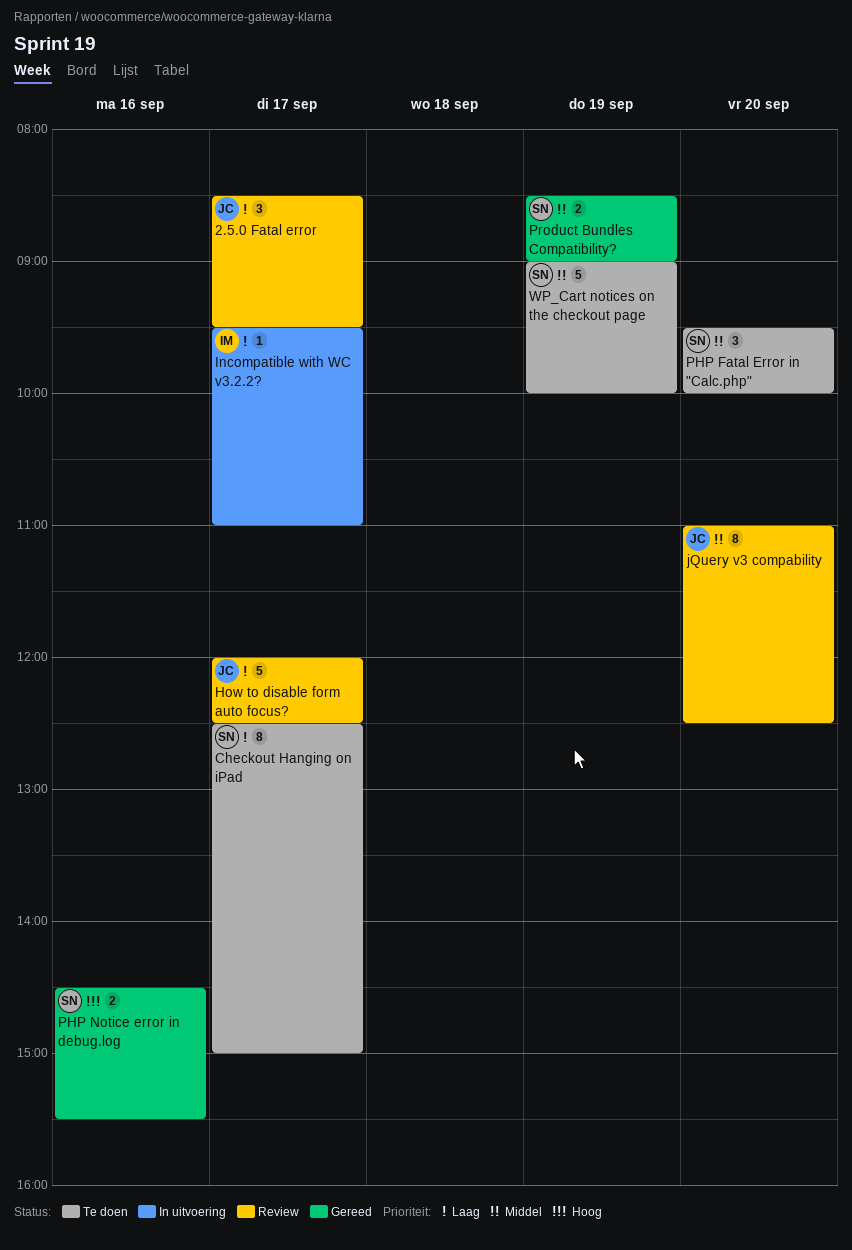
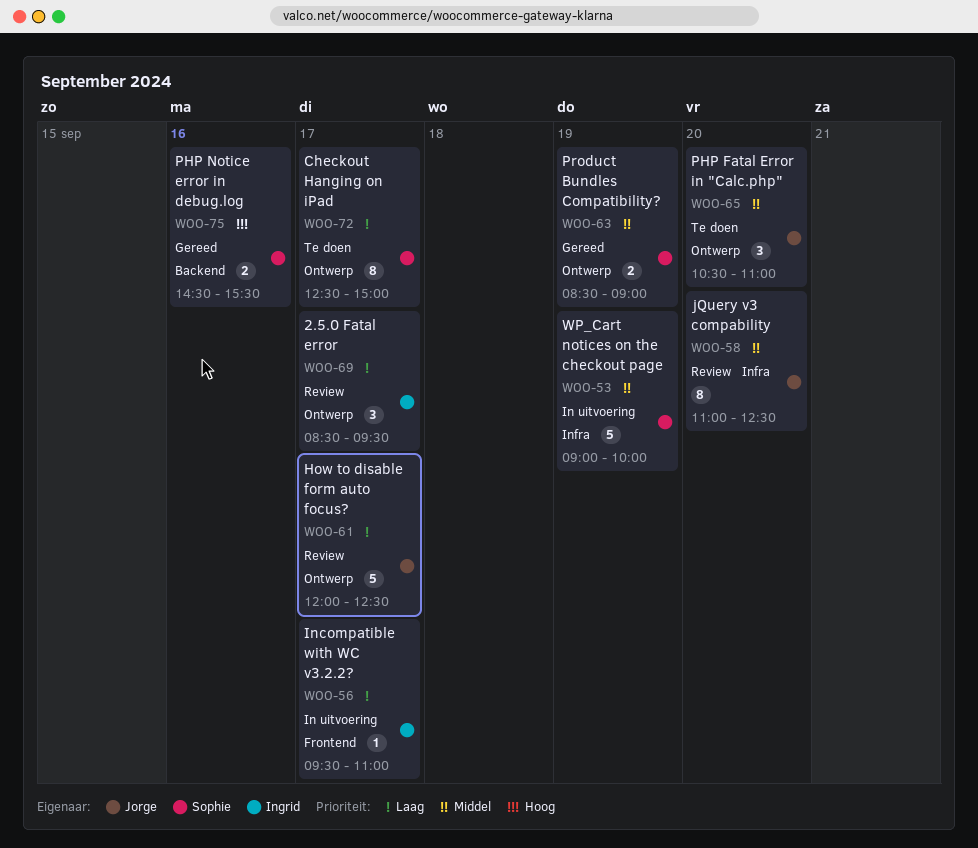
2.5.0 Fatal error, owner: Jorge -> Ingrid
PHP Fatal Error in "Calc.php", owner: Sophie -> Jorge
PHP Fatal Error in "Calc.php", begins: 09:30 -> 10:30
PHP Fatal Error in "Calc.php", ends: 10:00 -> 11:00
WP_Cart notices on the checkout page, status: Te doen -> In uitvoering

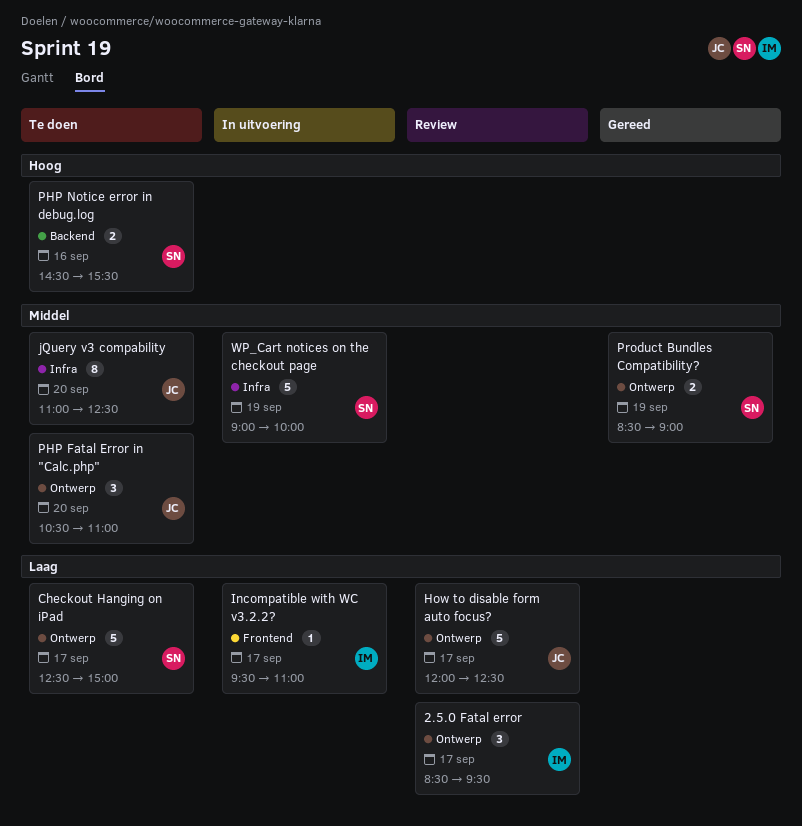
Checkout Hanging on iPad, estimate: 8 -> 5
jQuery v3 compability, status: Review -> Te doen
PHP Notice error in debug.log, status: Gereed -> Te doen

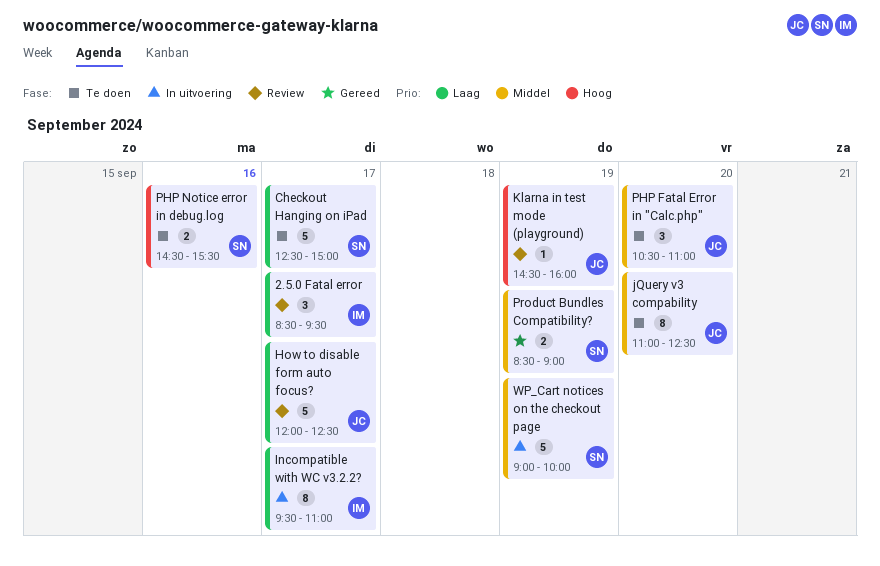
Incompatible with WC v3.2.2?, estimate: 1 -> 8
Klarna in test mode (playground): none -> present

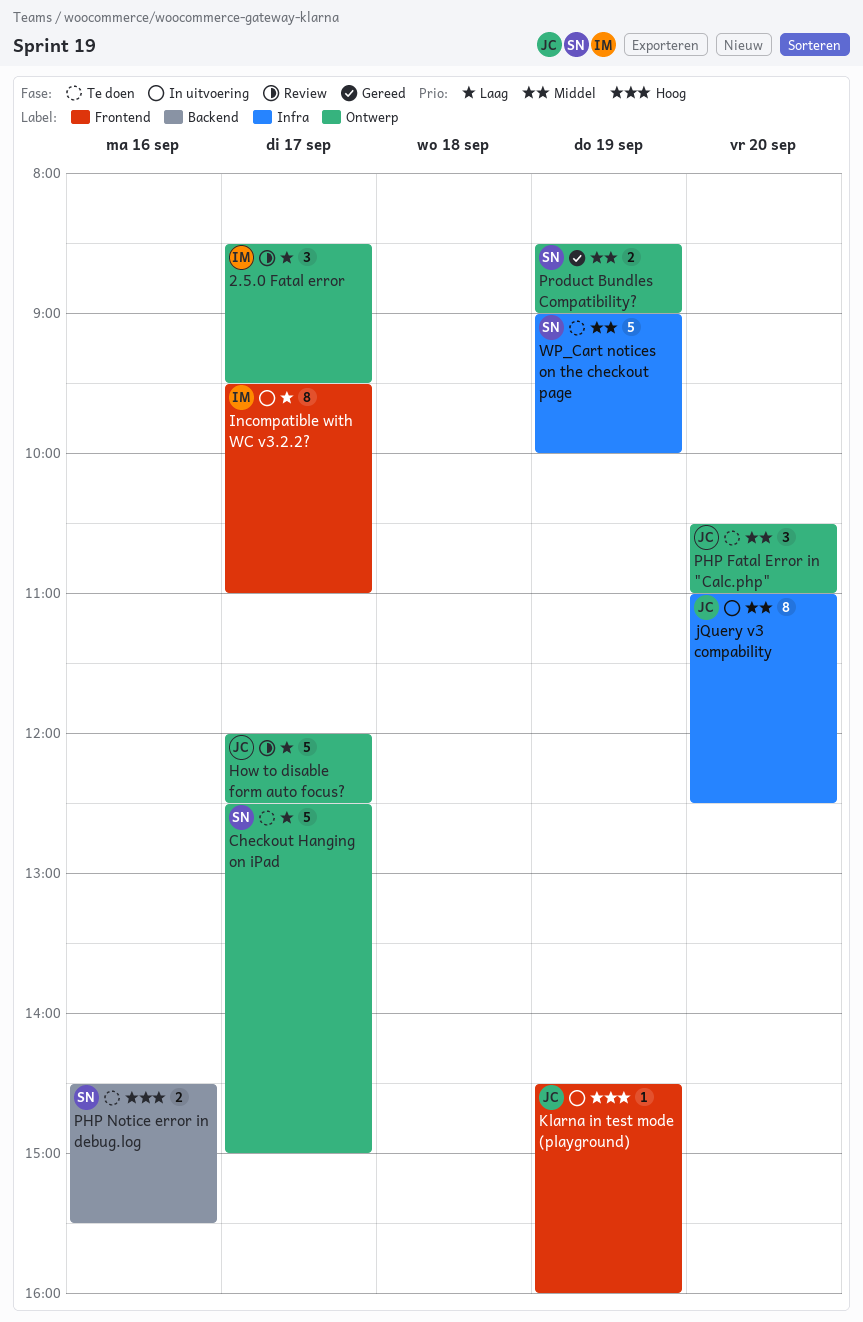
jQuery v3 compability, status: Te doen -> In uitvoering
Klarna in test mode (playground), status: Review -> In uitvoering
WP_Cart notices on the checkout page, status: In uitvoering -> Te doen

